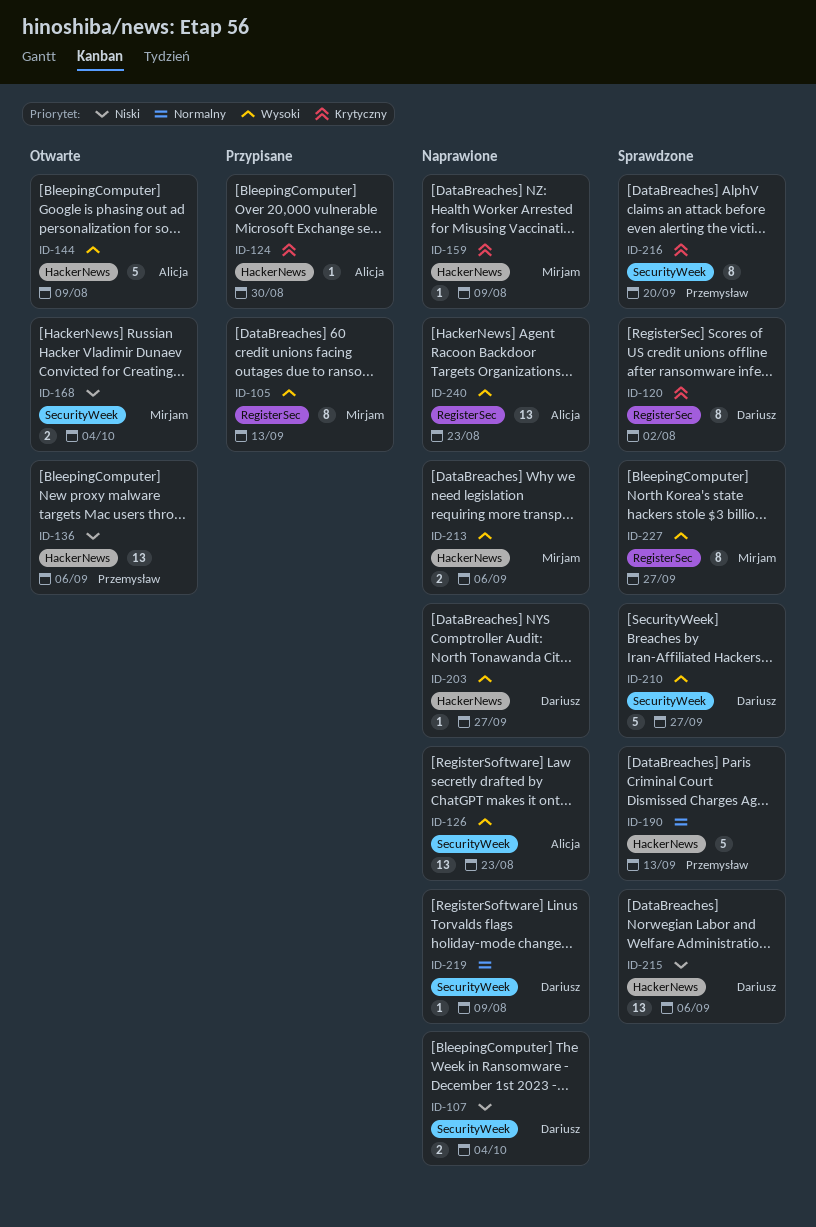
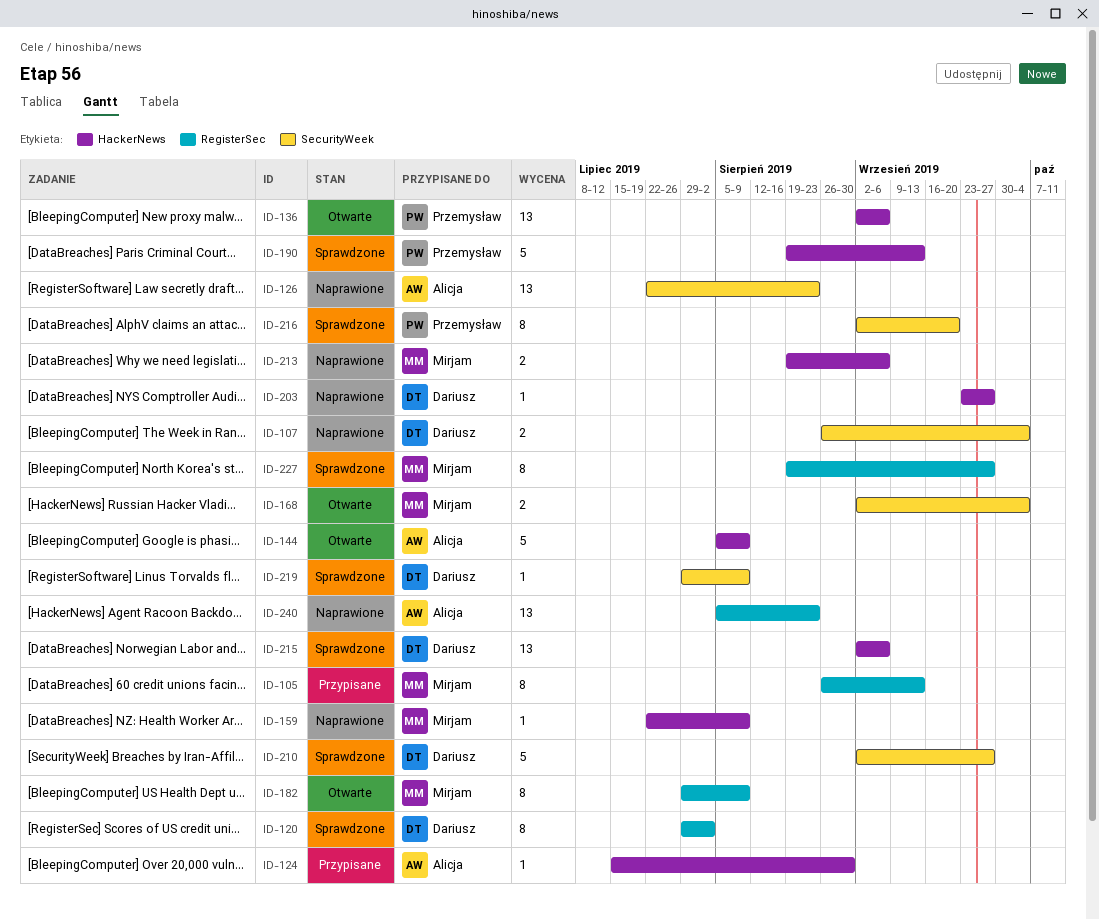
ID-182: none -> present
ID-219, status: Naprawione -> Sprawdzone

